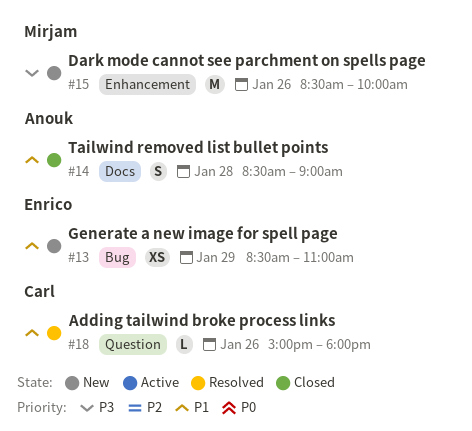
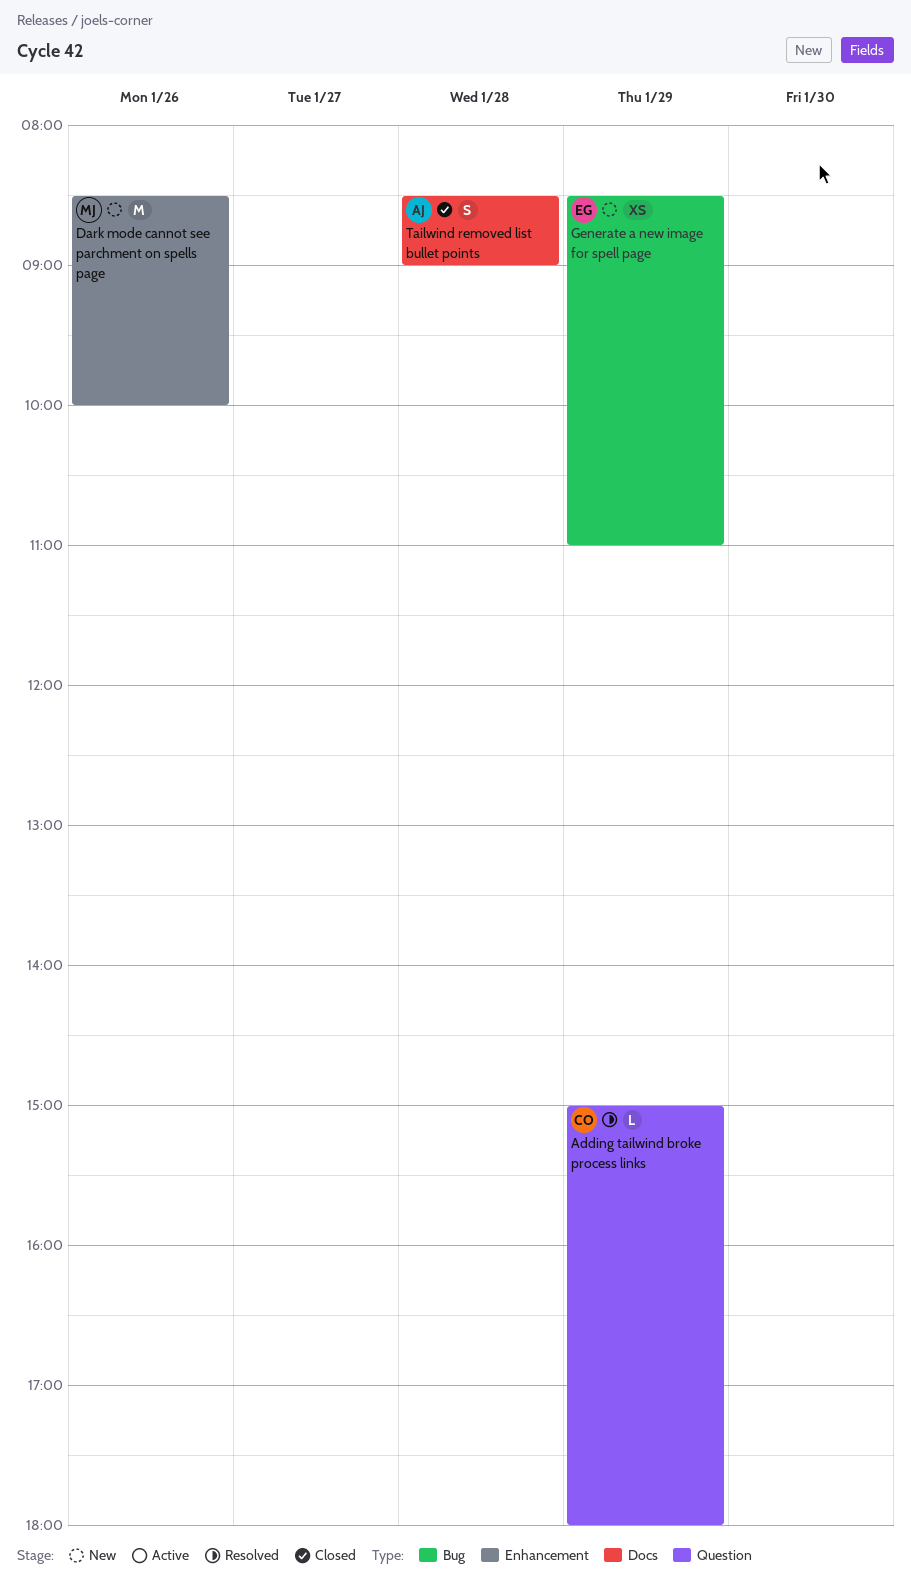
Adding tailwind broke process links, day: Jan 26 -> Jan 29

